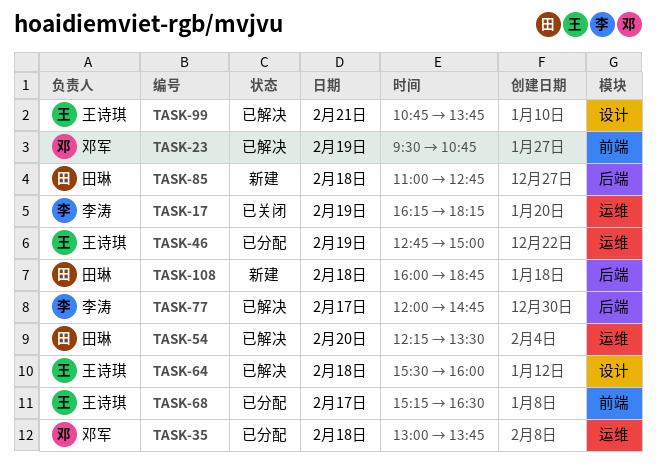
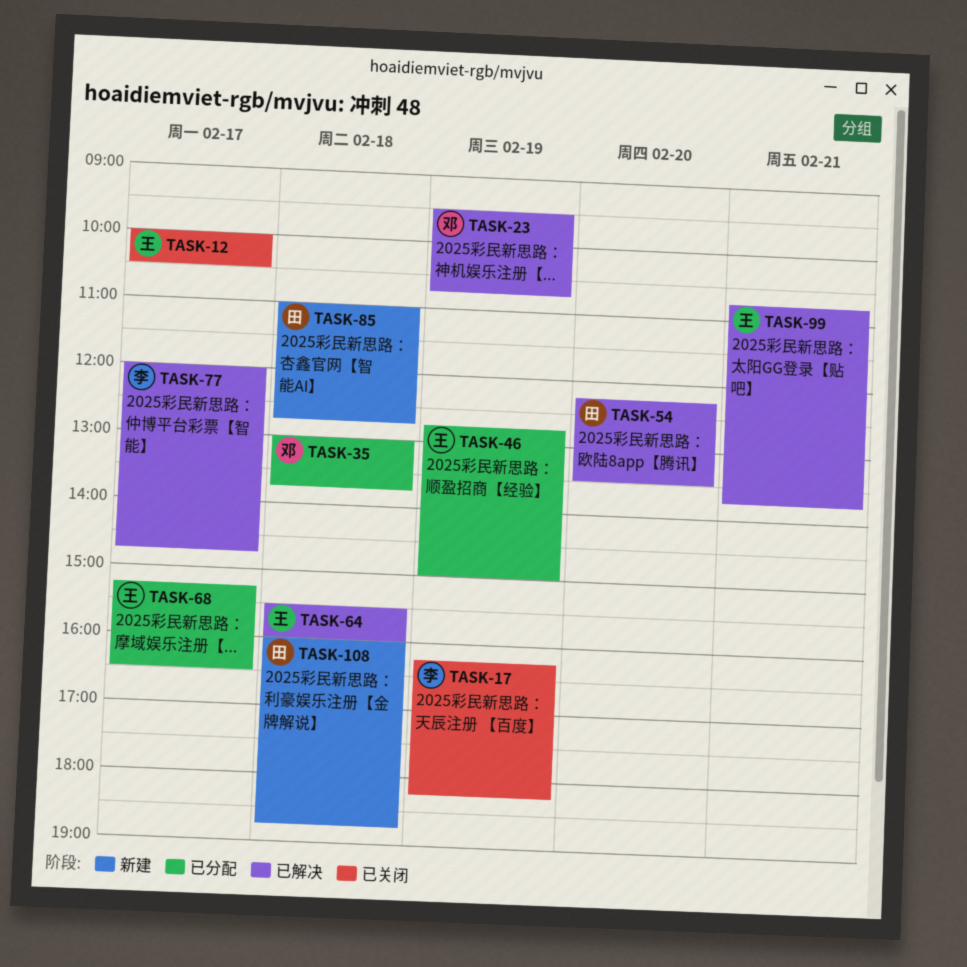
TASK-12: none -> present

